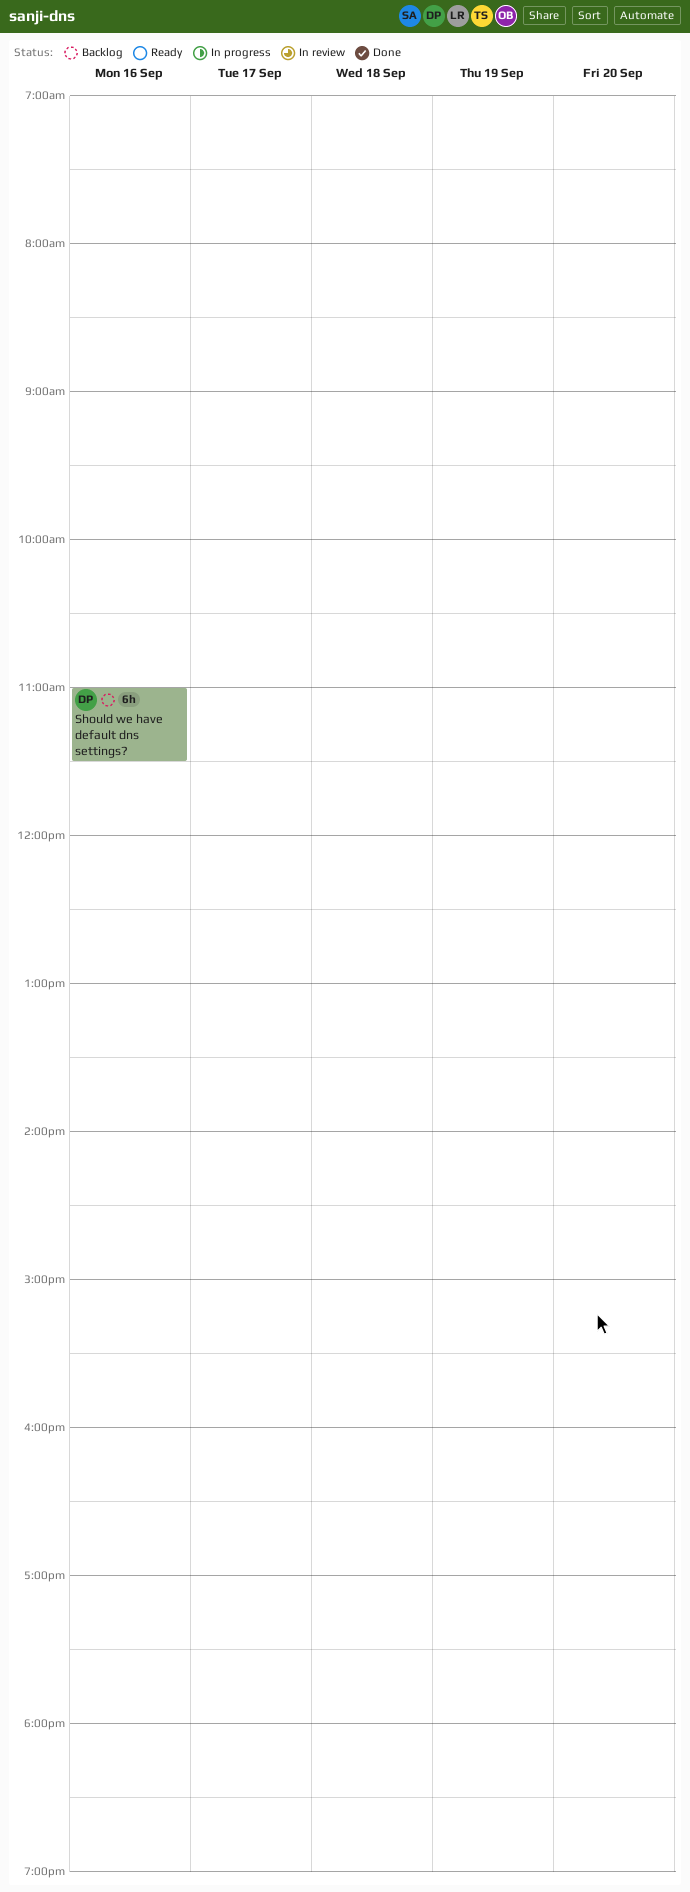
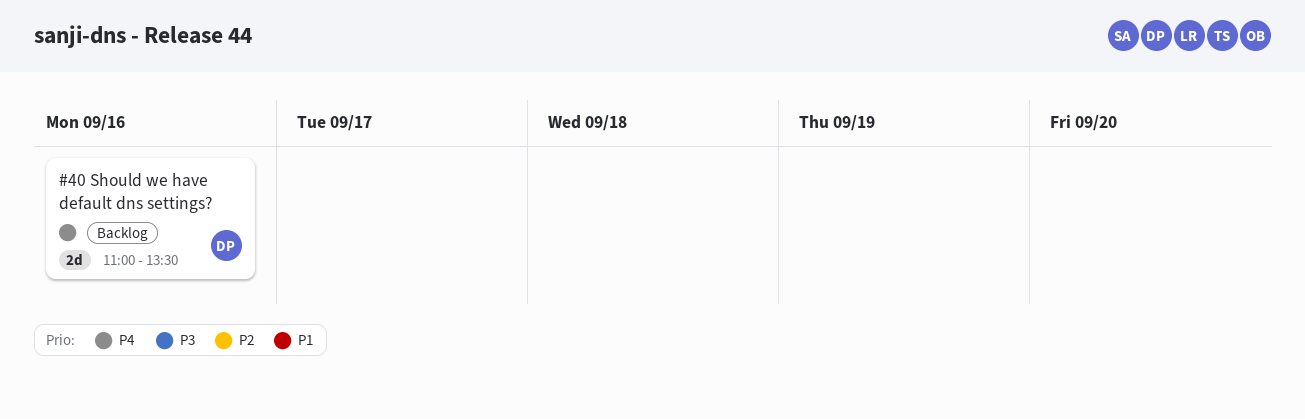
Should we have default dns settings?, estimate: 6h -> 2d
Should we have default dns settings?, ends: 11:30 -> 13:30

